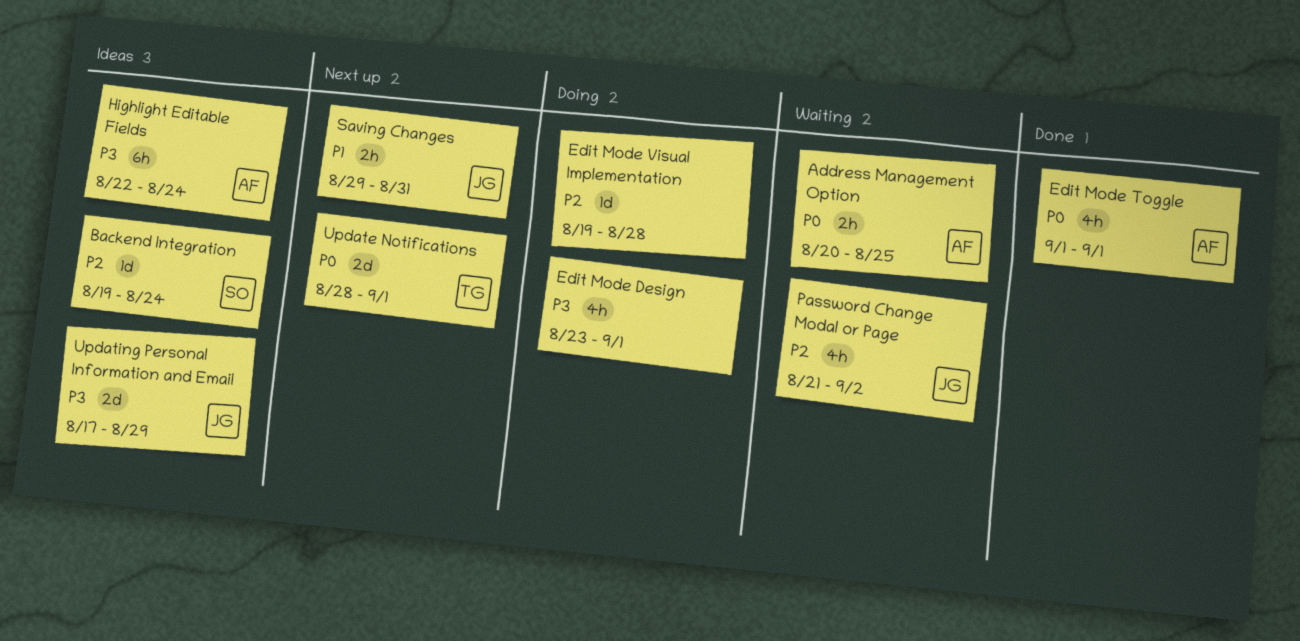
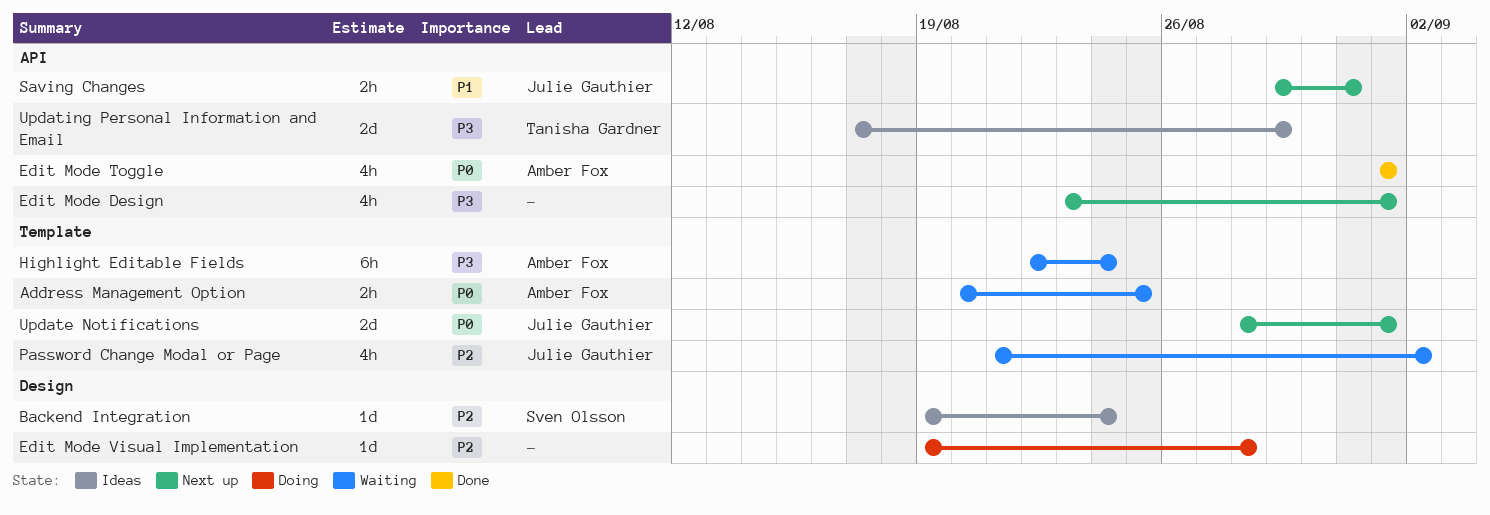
Edit Mode Design, status: Doing -> Next up
Highlight Editable Fields, status: Ideas -> Waiting
Update Notifications, owner: Tanisha Gardner -> Julie Gauthier
Updating Personal Information and Email, owner: Julie Gauthier -> Tanisha Gardner

